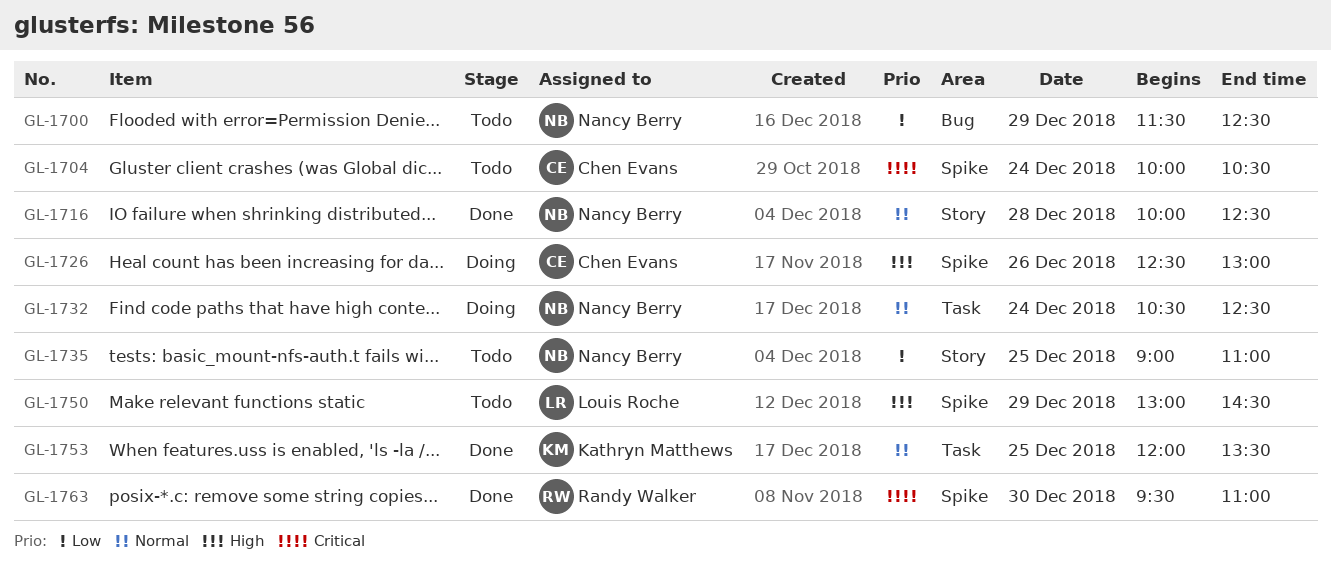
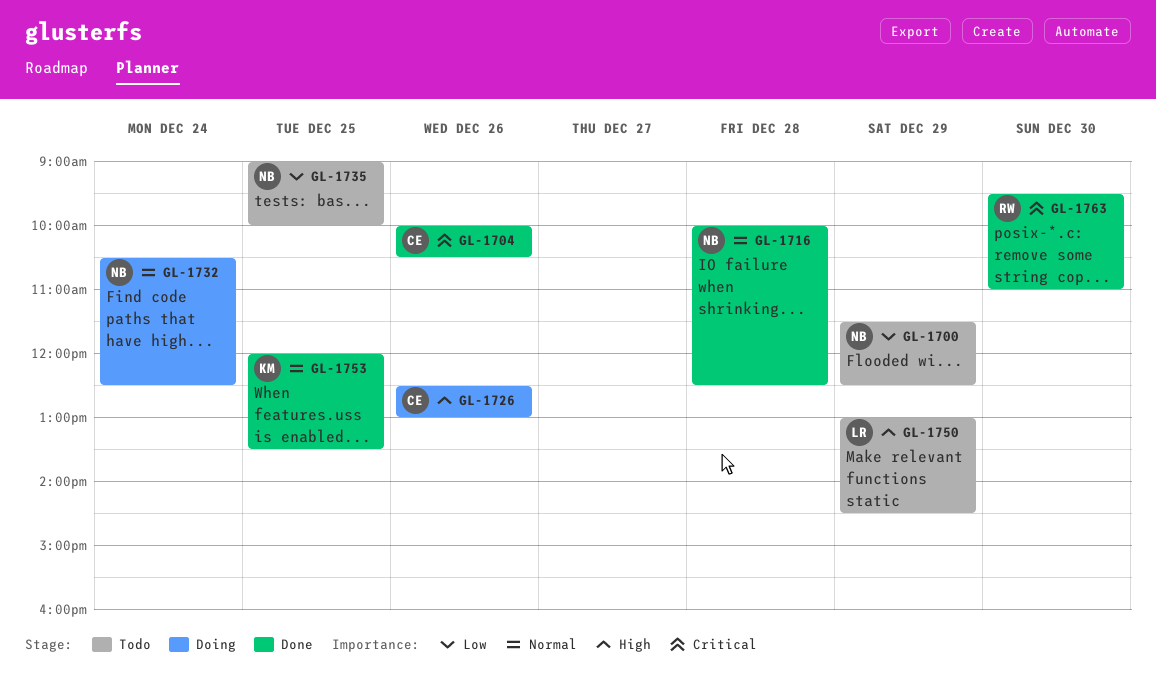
GL-1704, status: Todo -> Done
GL-1704, day: Dec 24 -> Dec 26
GL-1735, ends: 11:00 -> 10:00

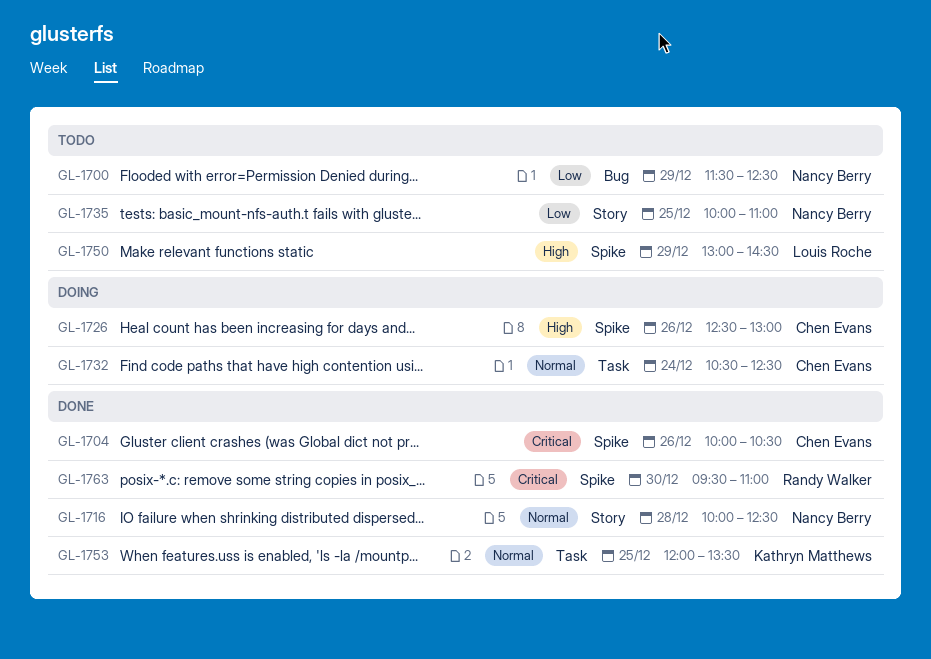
GL-1732, owner: Nancy Berry -> Chen Evans
GL-1735, begins: 09:00 -> 10:00
GL-1735, ends: 10:00 -> 11:00

